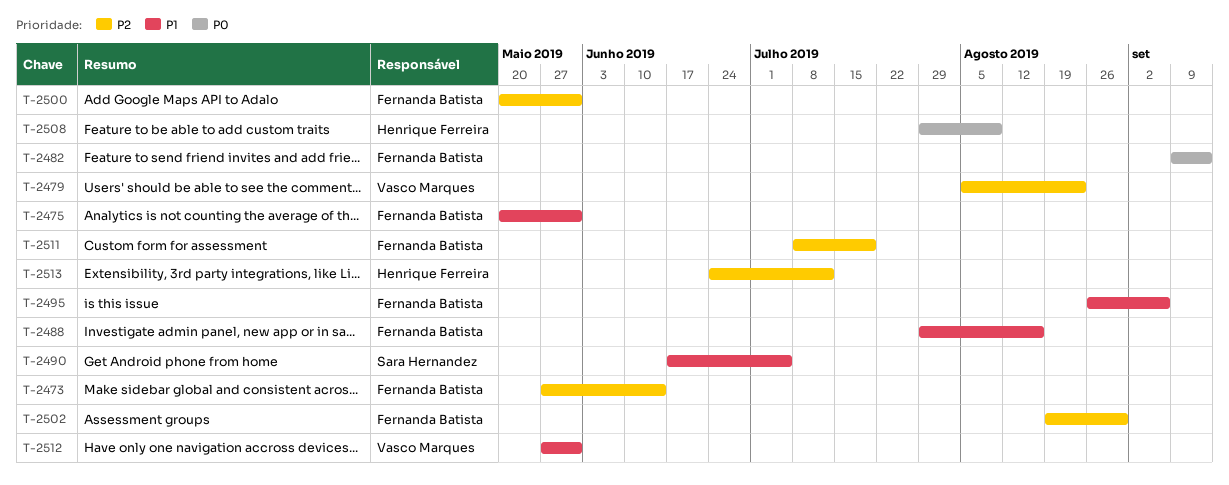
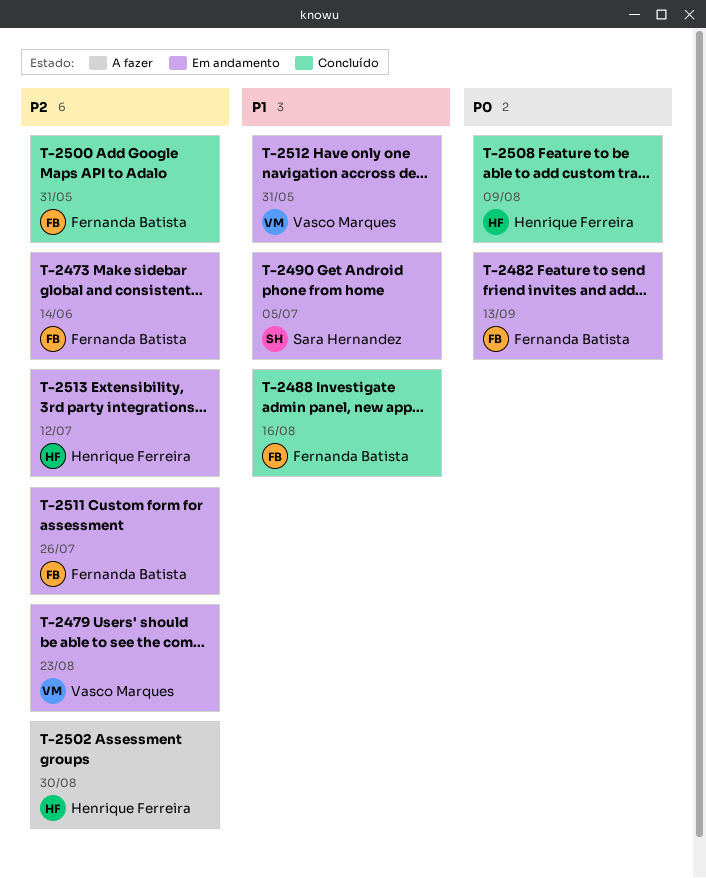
T-2475: present -> none
T-2495: present -> none
T-2502, owner: Fernanda Batista -> Henrique Ferreira
T-2511, due: Jul 19 -> Jul 26

